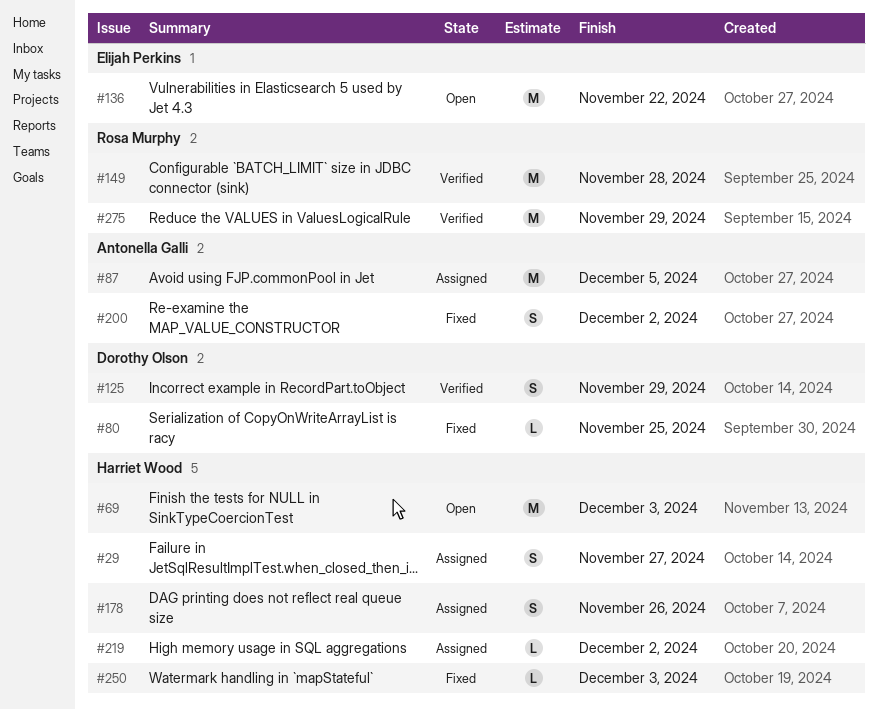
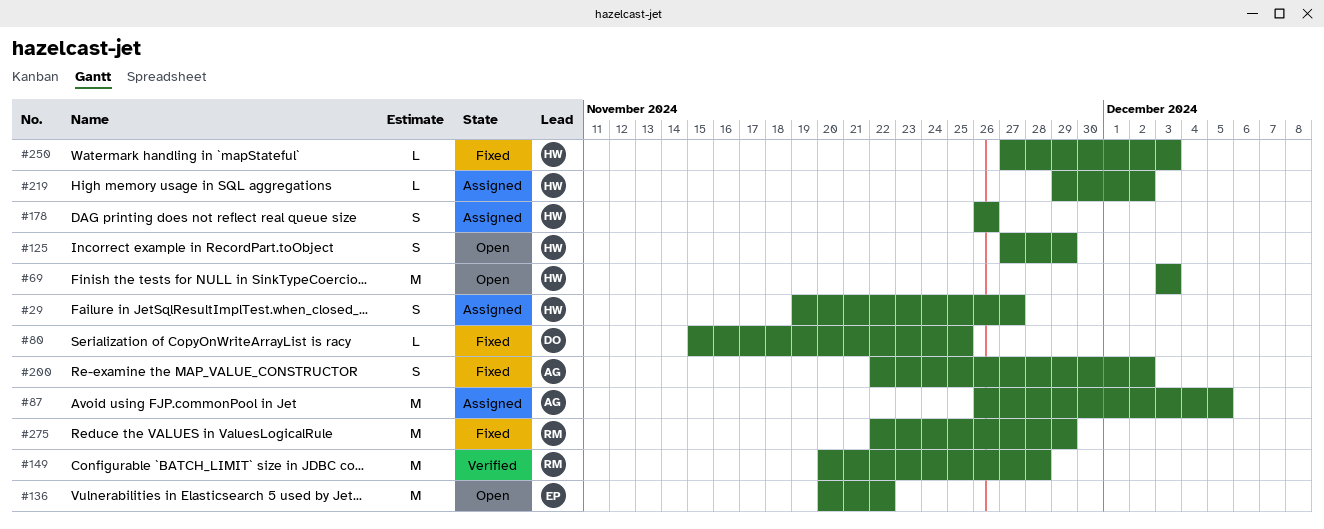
#125, status: Verified -> Open
#125, owner: Dorothy Olson -> Harriet Wood
#275, status: Verified -> Fixed

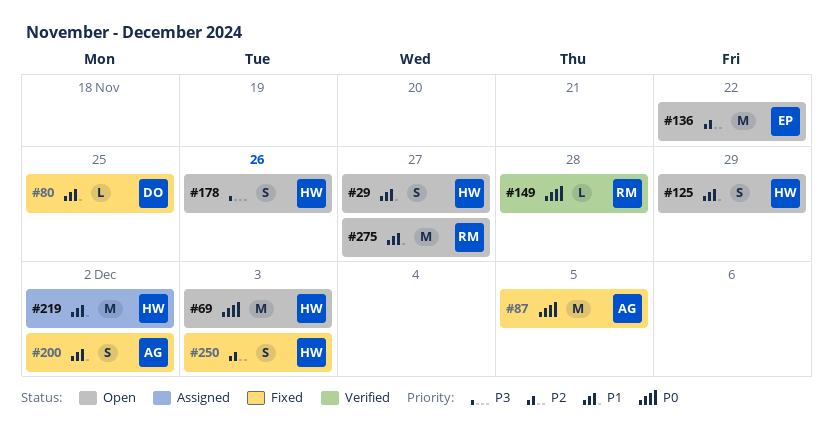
#29, status: Assigned -> Open
#87, status: Assigned -> Fixed
#149, estimate: M -> L
#178, status: Assigned -> Open
#219, estimate: L -> M
#250, estimate: L -> S
#275, status: Fixed -> Open
#275, due: Nov 29 -> Nov 27

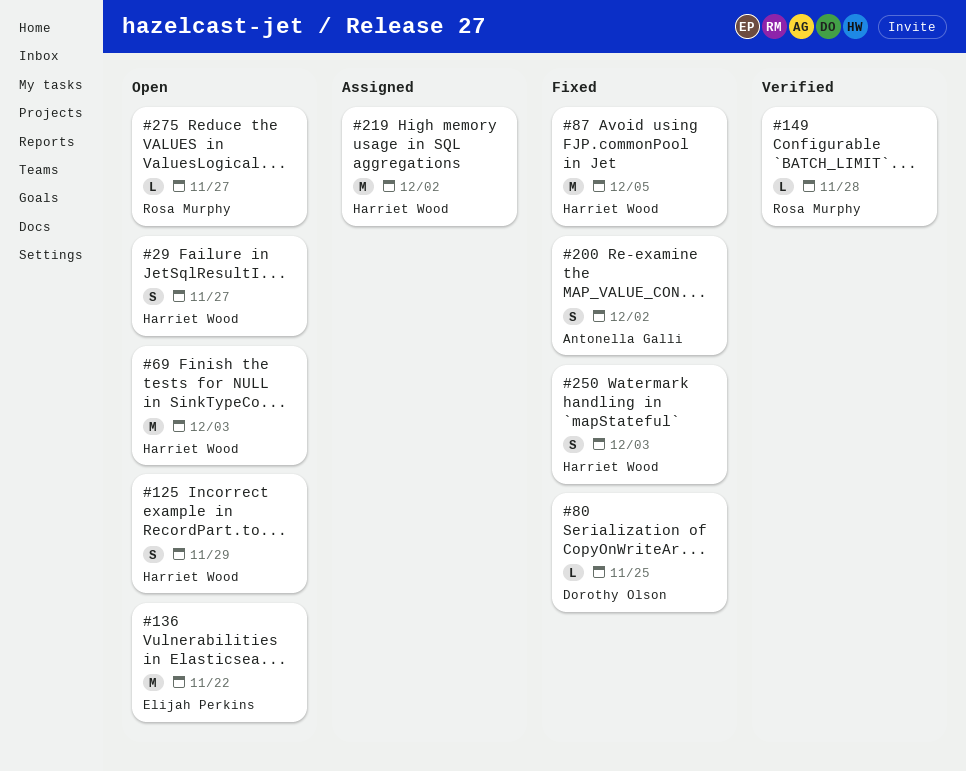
#87, owner: Antonella Galli -> Harriet Wood
#178: present -> none
#275, estimate: M -> L

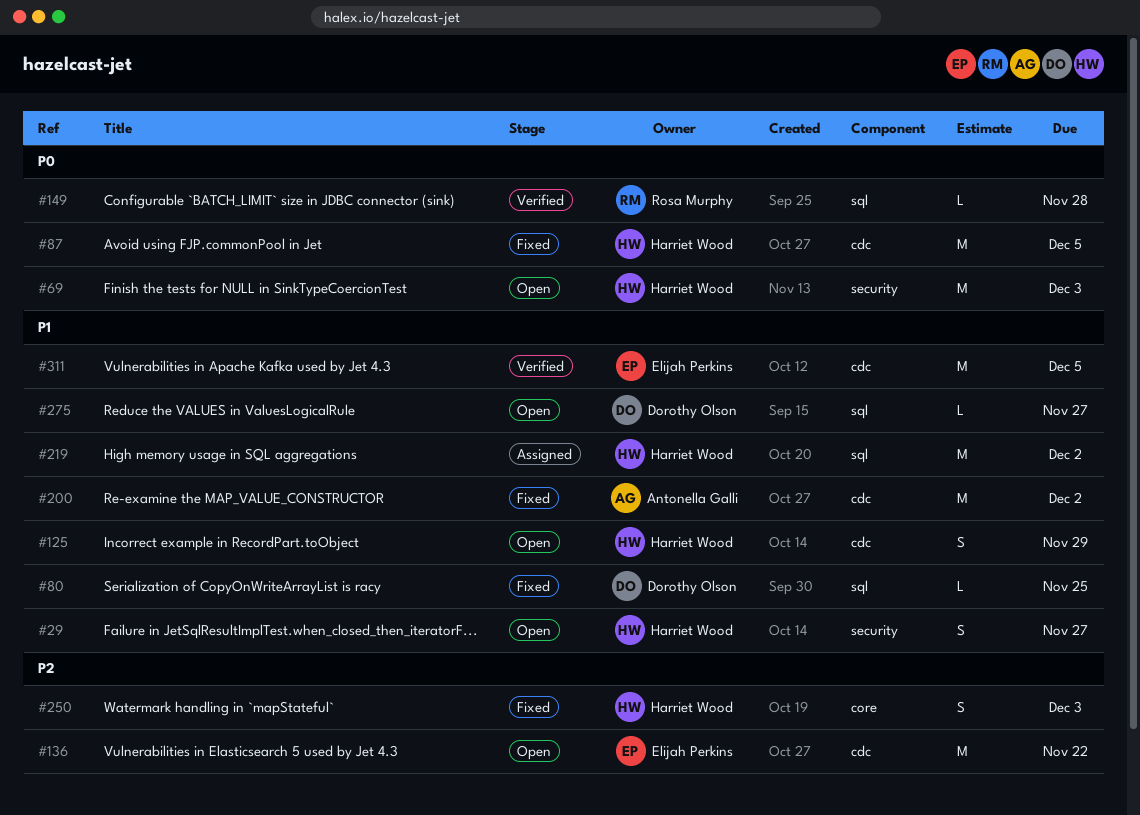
#200, estimate: S -> M
#275, owner: Rosa Murphy -> Dorothy Olson
#311: none -> present

